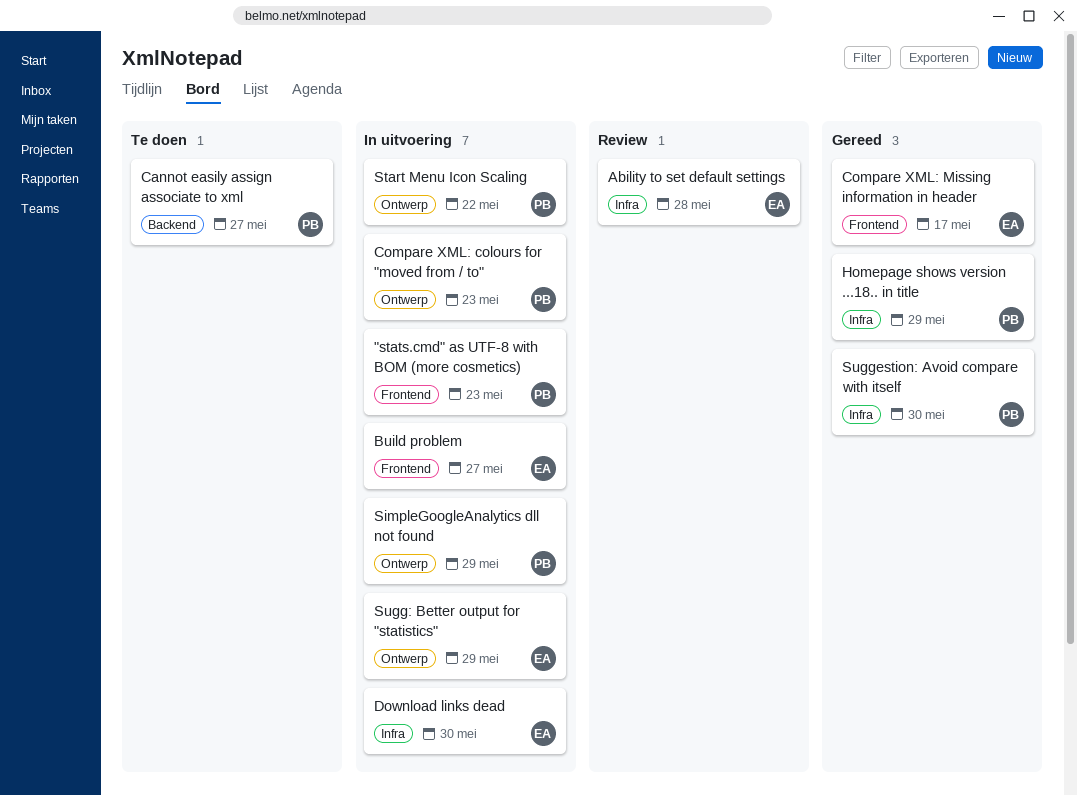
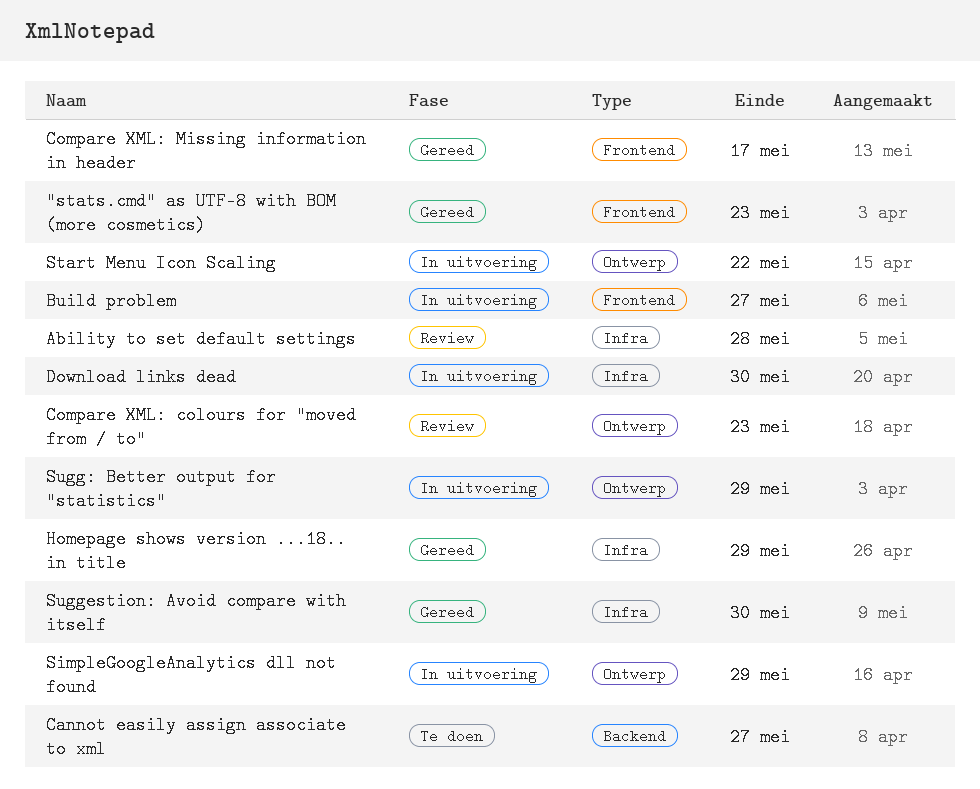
"stats.cmd" as UTF-8 with BOM (more cosmetics), status: In uitvoering -> Gereed
Compare XML: colours for "moved from / to", status: In uitvoering -> Review

